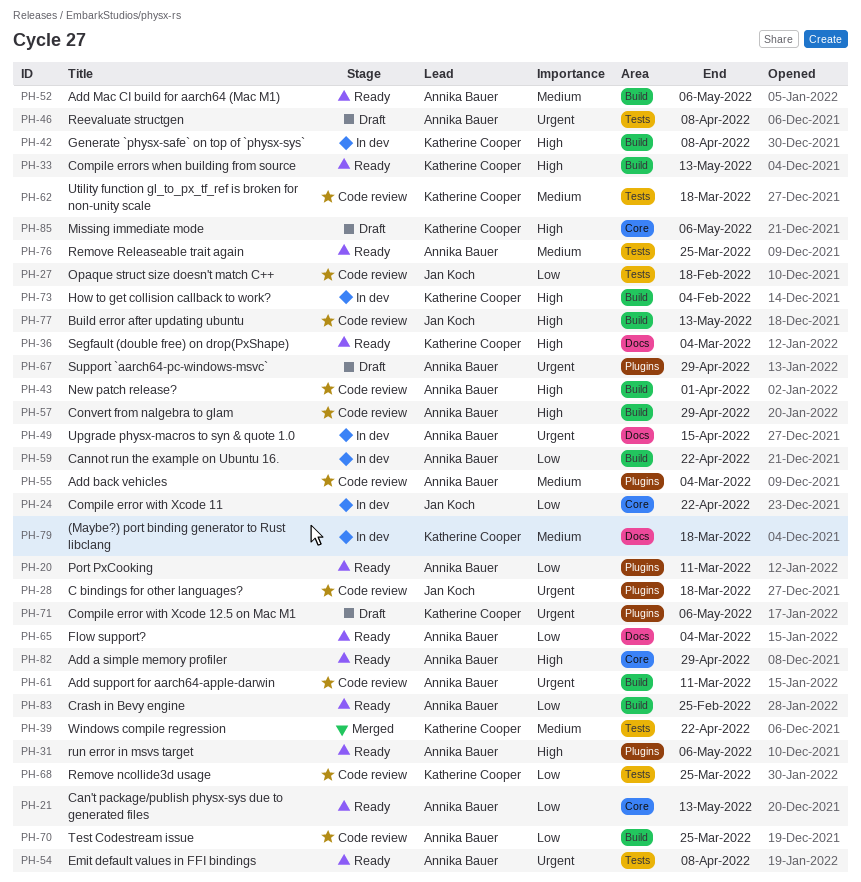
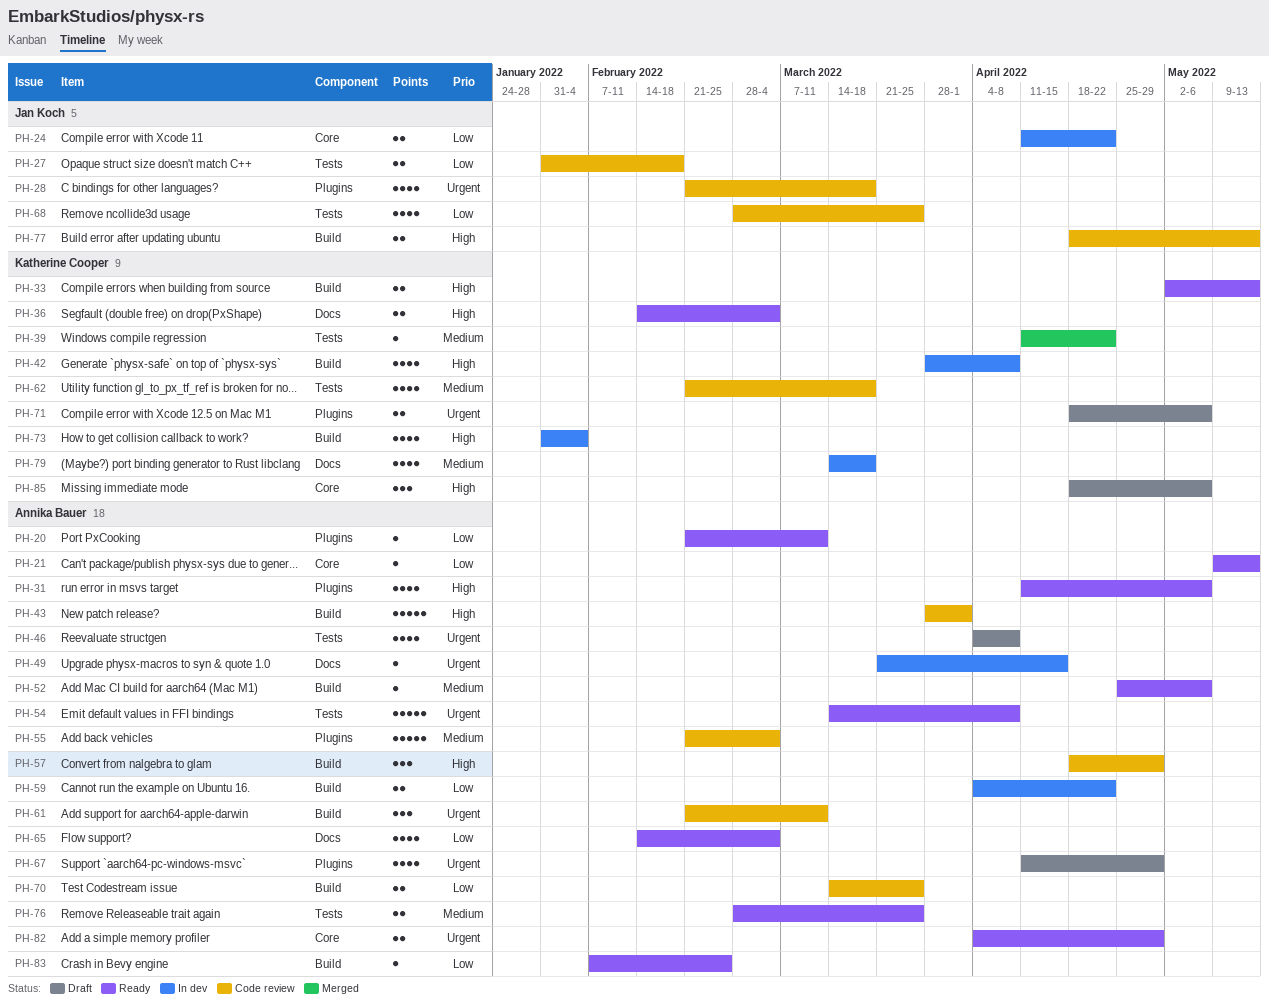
PH-68, owner: Katherine Cooper -> Jan Koch
PH-82, priority: High -> Urgent

